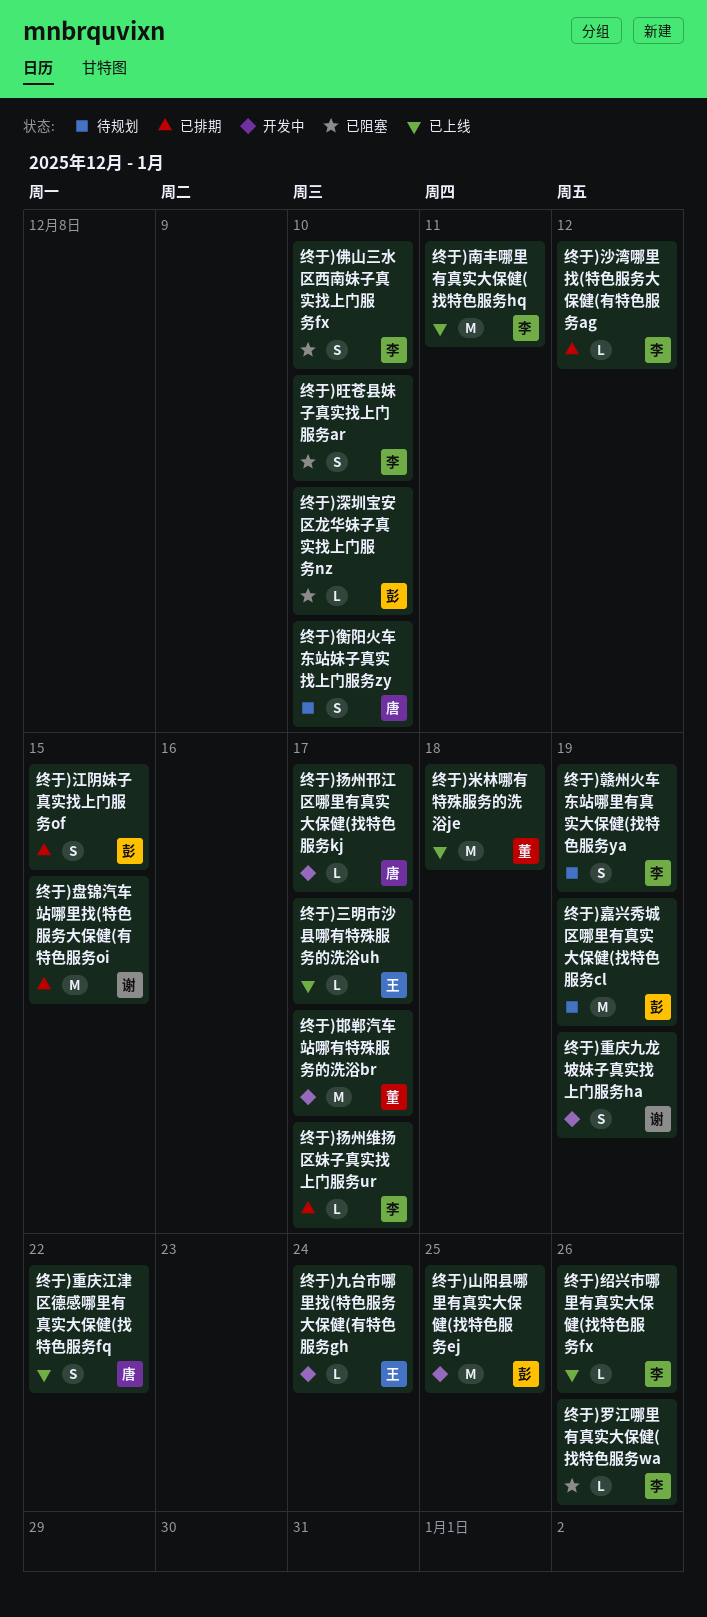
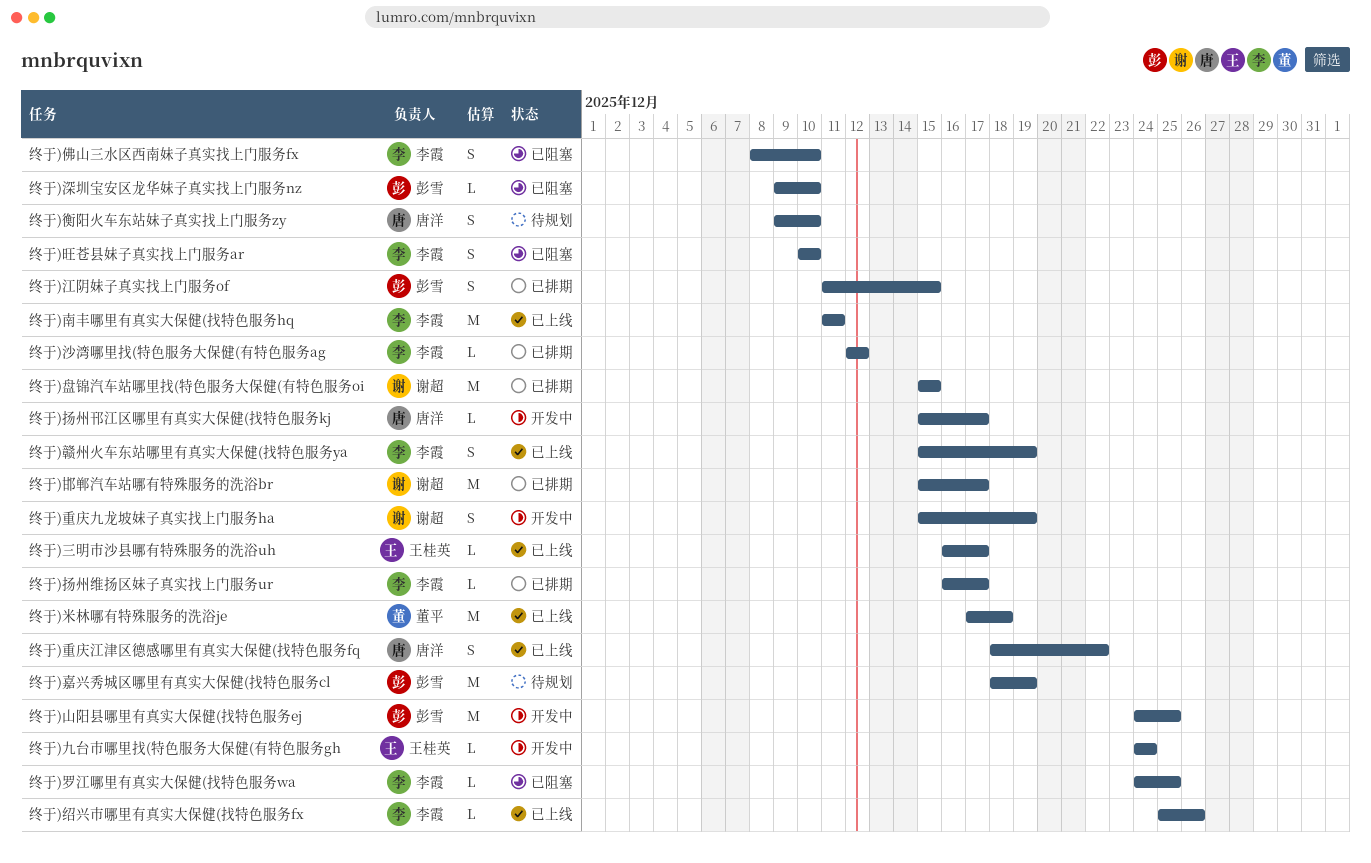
终于)罗江哪里有真实大保健(找特色服务wa, due: Dec 26 -> Dec 25
终于)赣州火车东站哪里有真实大保健(找特色服务ya, status: 待规划 -> 已上线
终于)邯郸汽车站哪有特殊服务的洗浴br, status: 开发中 -> 已排期
终于)邯郸汽车站哪有特殊服务的洗浴br, owner: 董平 -> 谢超

